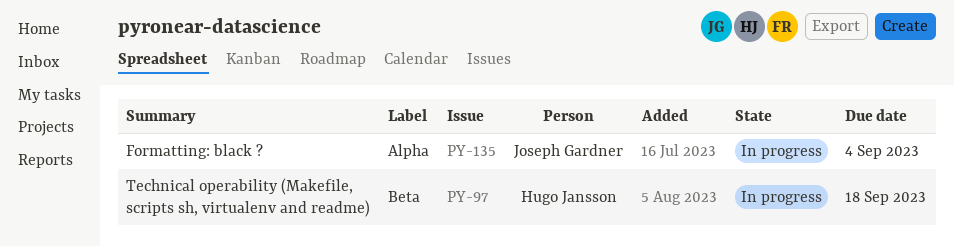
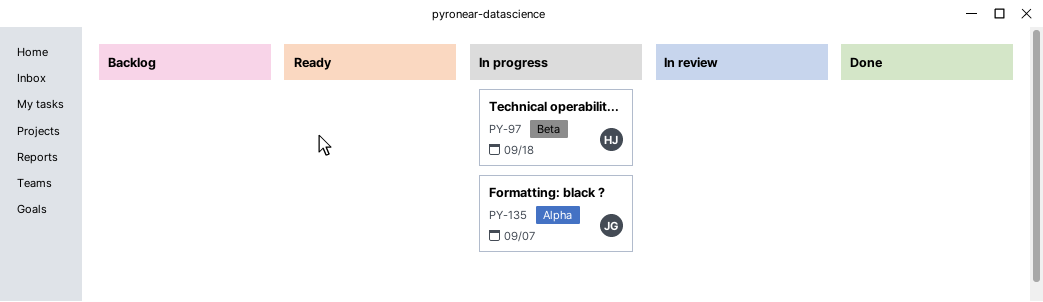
PY-135, due: Sep 4 -> Sep 7

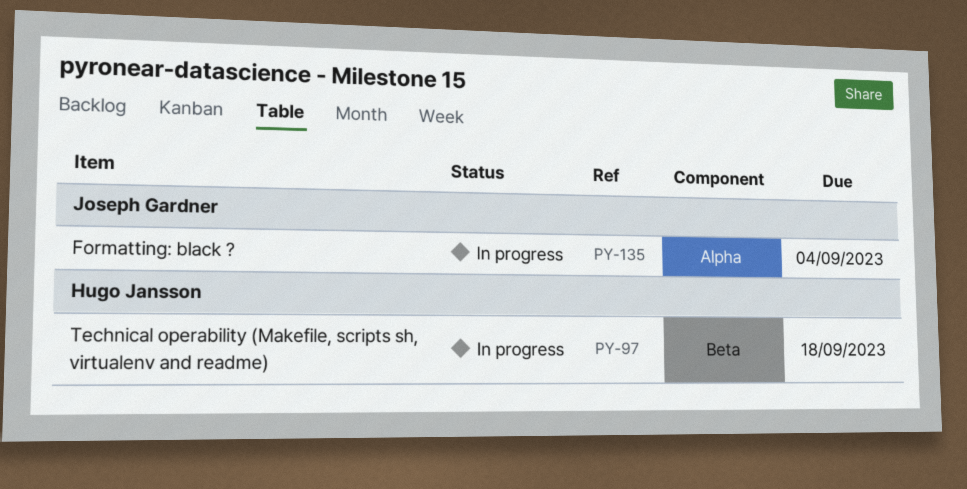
PY-135, due: Sep 7 -> Sep 4

